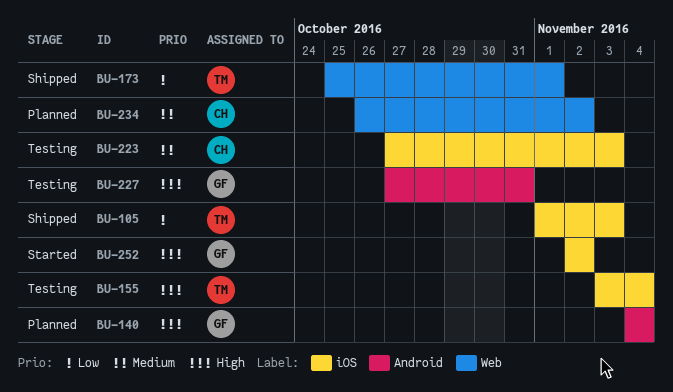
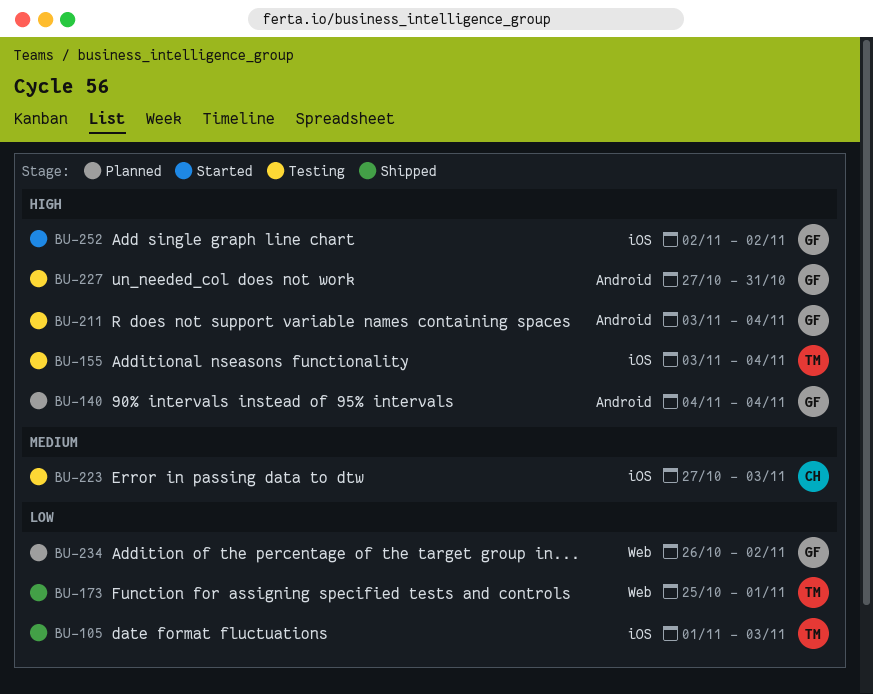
BU-211: none -> present
BU-234, owner: CH -> GF
BU-234, priority: Medium -> Low

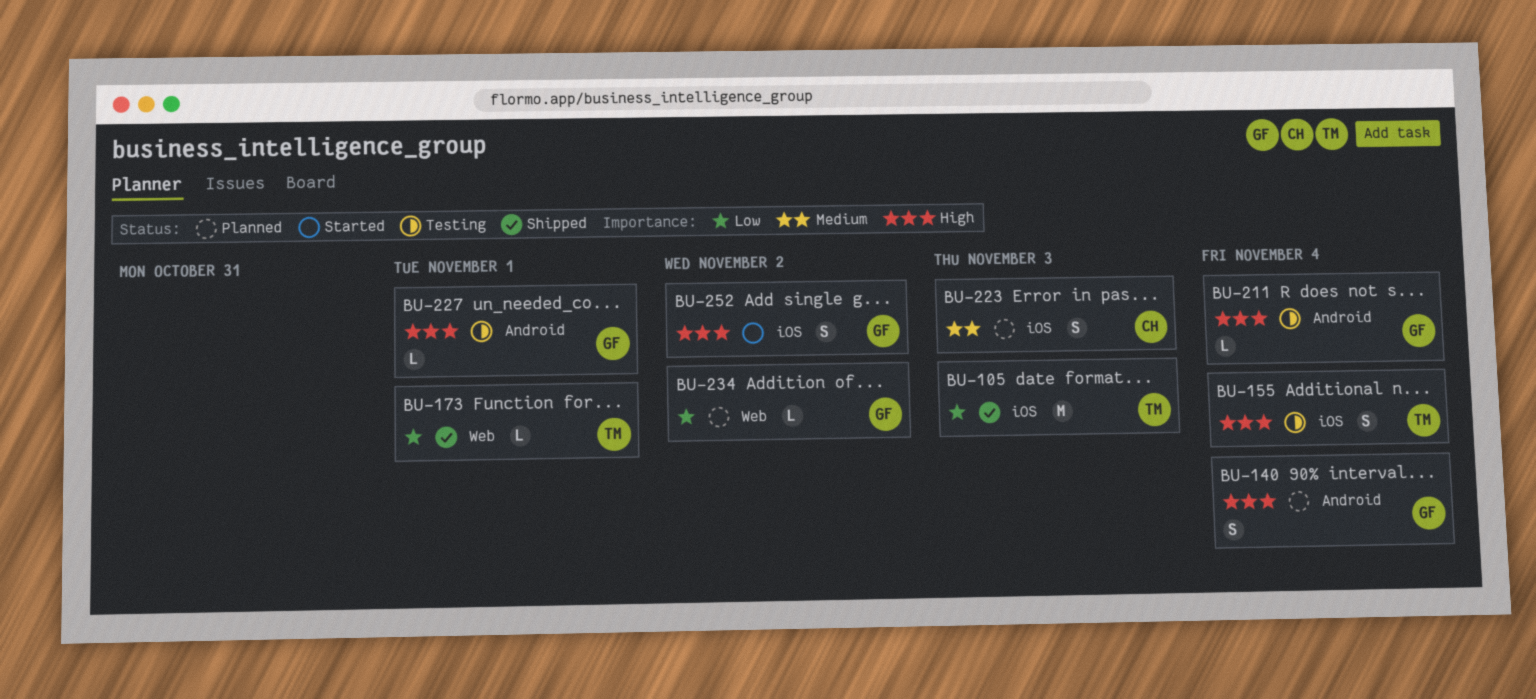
BU-223, status: Testing -> Planned
BU-227, due: Oct 31 -> Nov 1

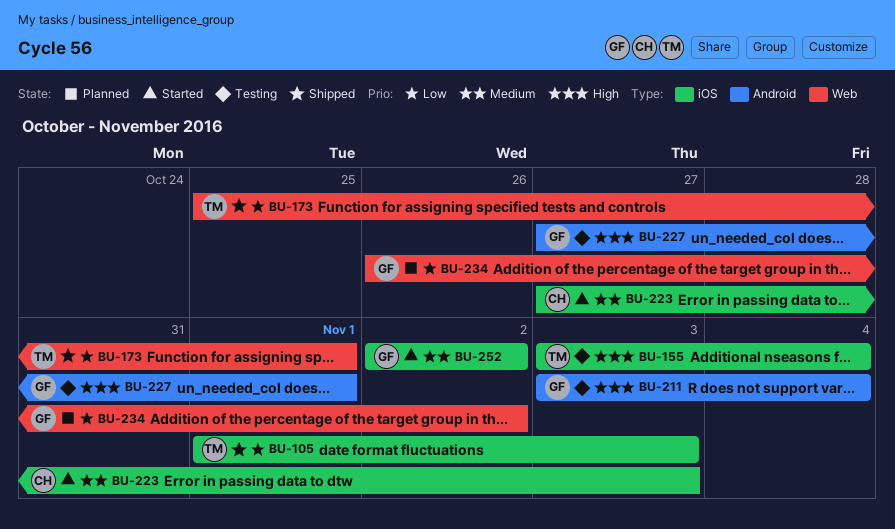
BU-140: present -> none
BU-223, status: Planned -> Started
BU-252, priority: High -> Medium

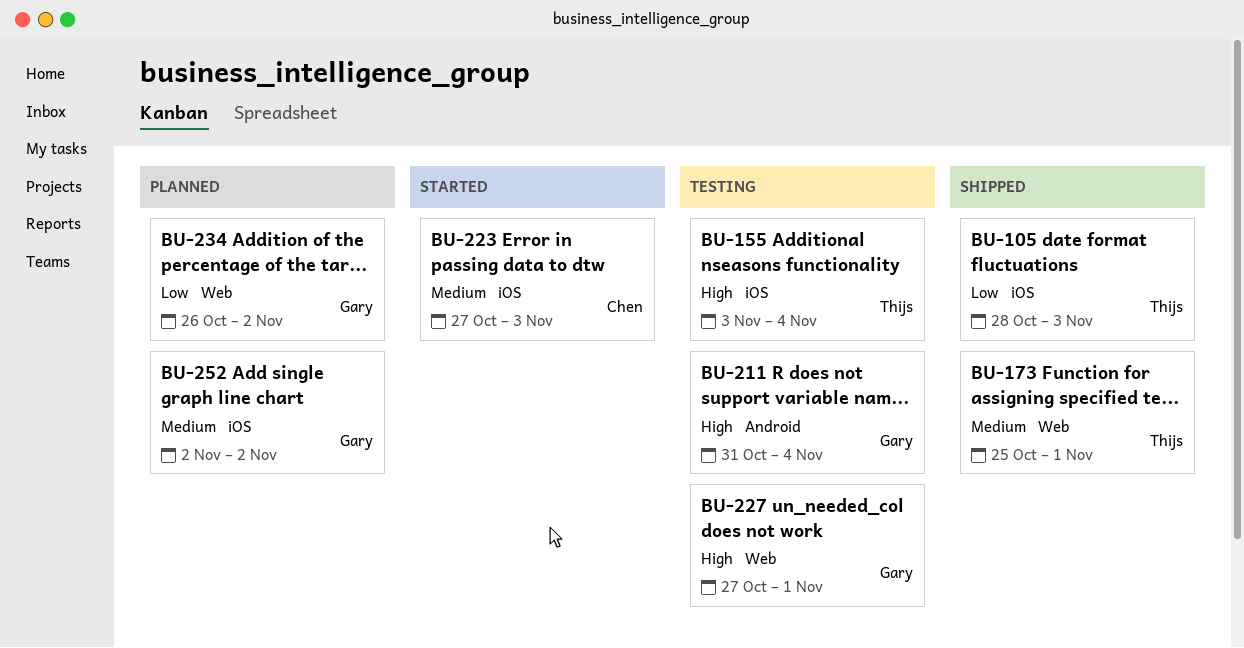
BU-105, start: Nov 1 -> Oct 28
BU-173, priority: Low -> Medium
BU-211, start: Nov 3 -> Oct 31
BU-227, label: Android -> Web
BU-252, status: Started -> Planned

